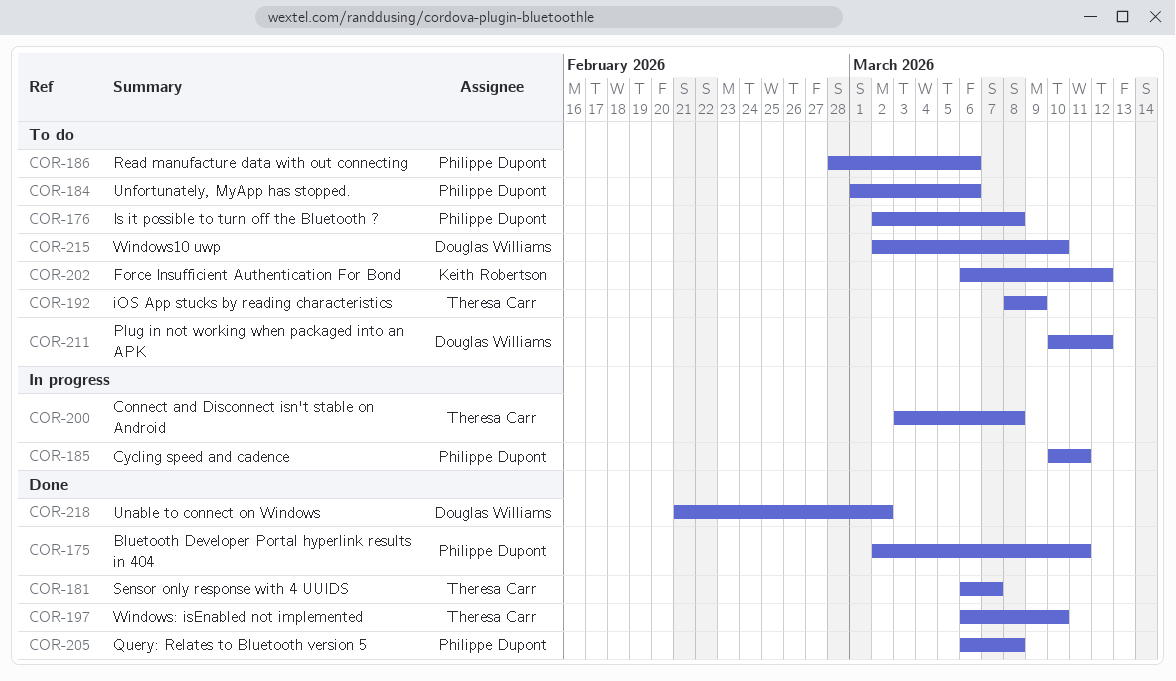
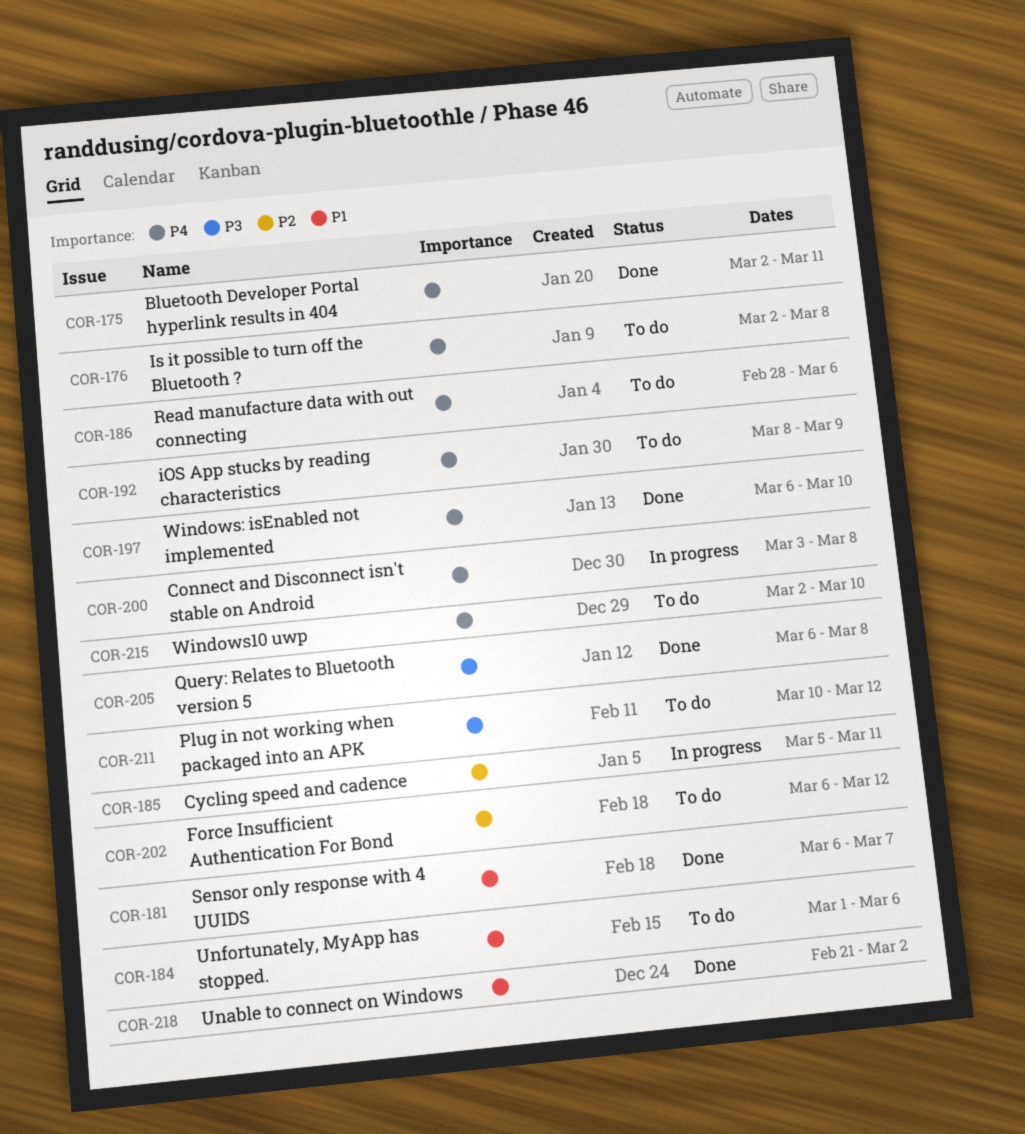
COR-185, start: Mar 10 -> Mar 5

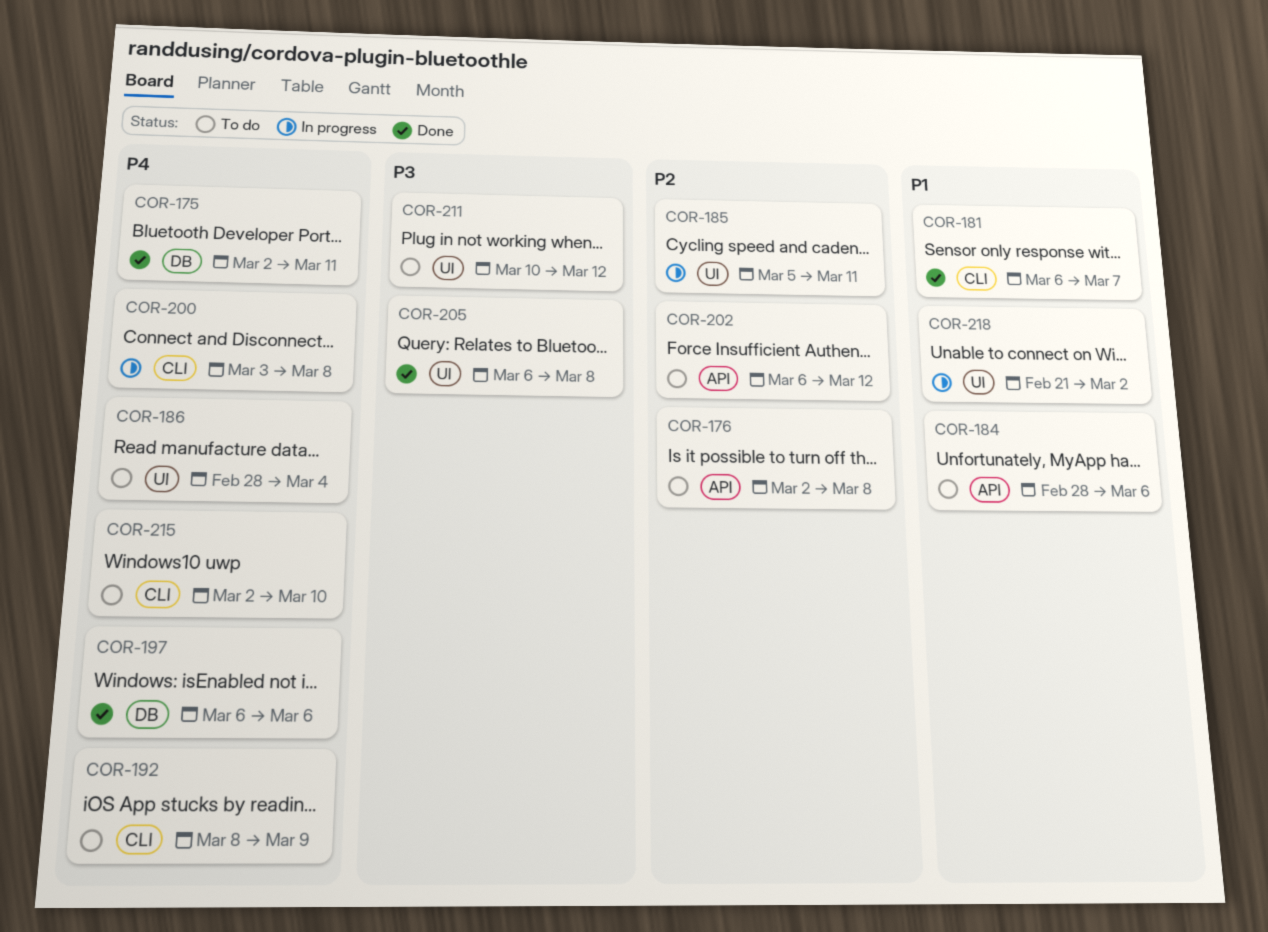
COR-176, priority: P4 -> P2
COR-184, start: Mar 1 -> Feb 28
COR-186, due: Mar 6 -> Mar 4
COR-197, due: Mar 10 -> Mar 6
COR-218, status: Done -> In progress

